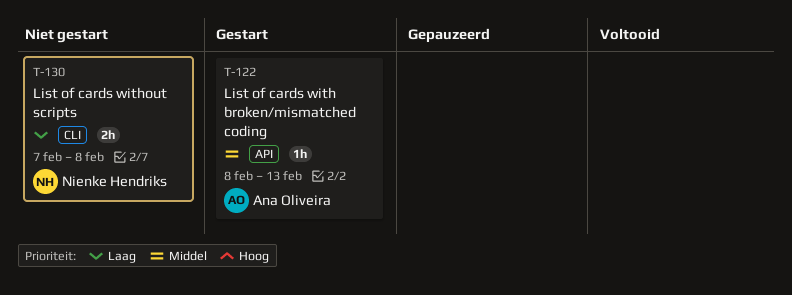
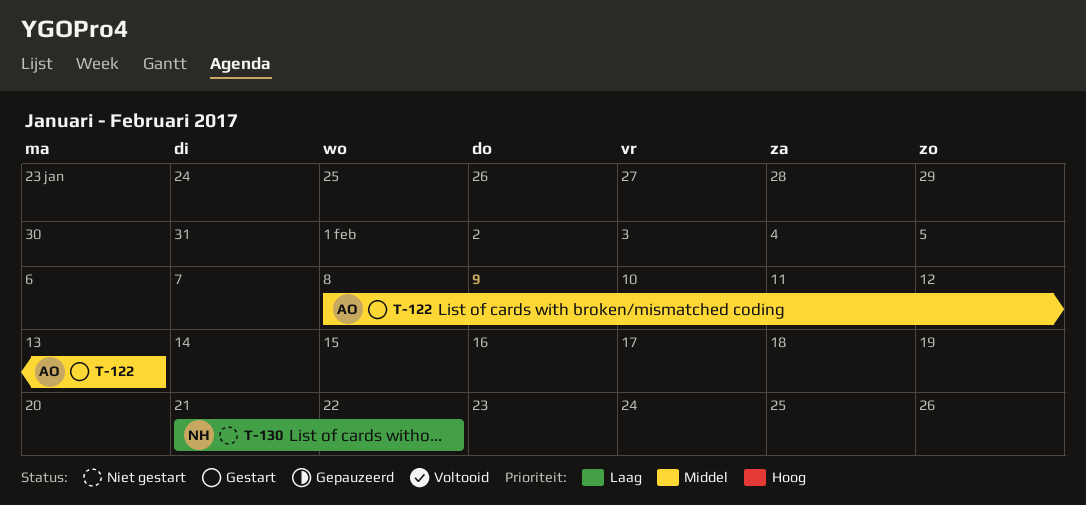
T-130, start: Feb 7 -> Feb 21
T-130, due: Feb 8 -> Feb 22

